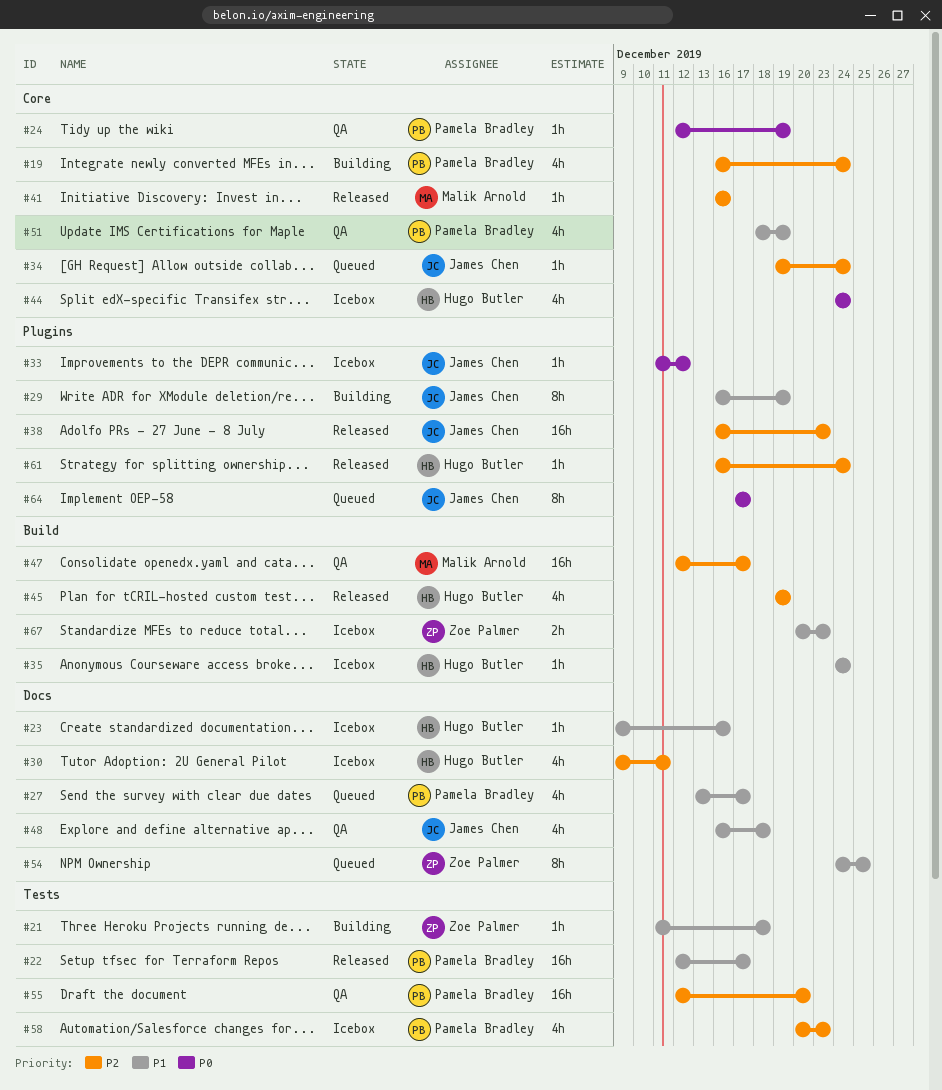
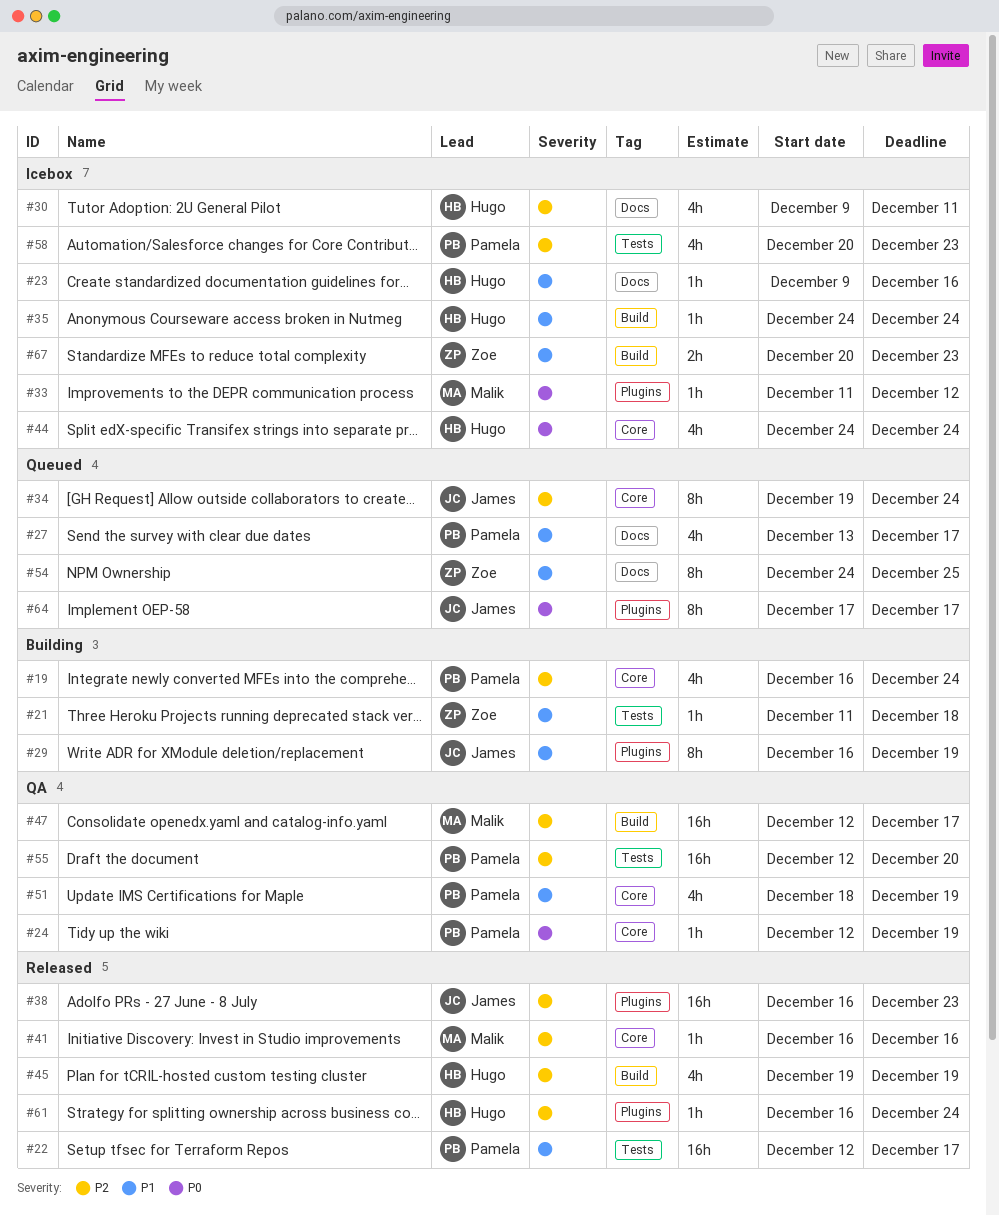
#33, owner: James Chen -> Malik Arnold
#34, estimate: 1h -> 8h
#48: present -> none

